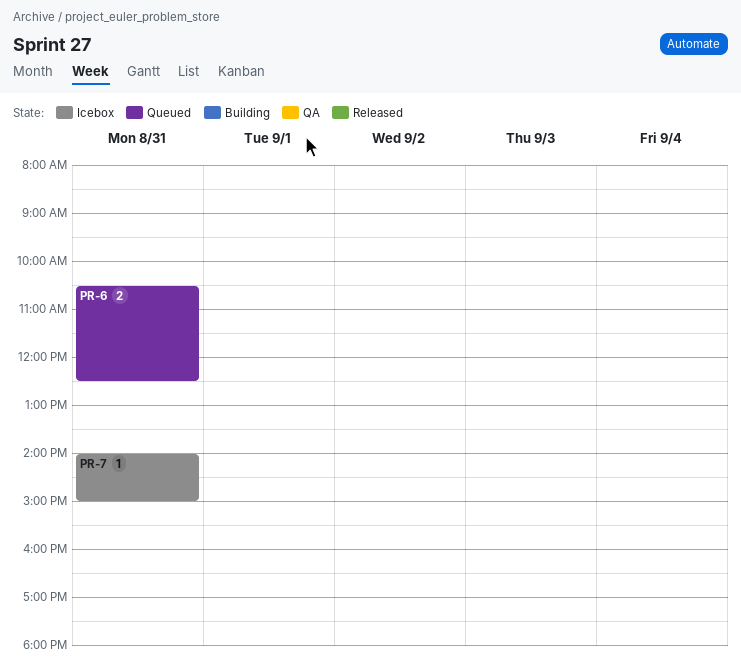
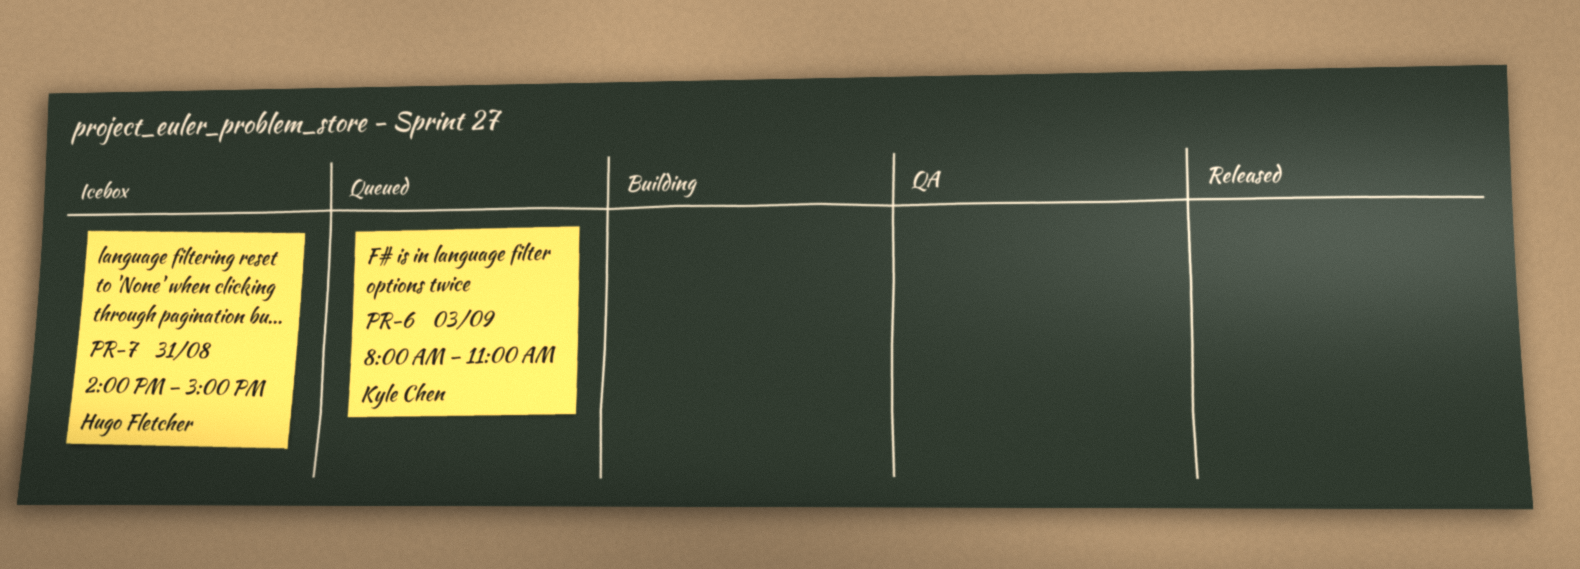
PR-6, day: Aug 31 -> Sep 3
PR-6, begins: 10:30 -> 08:00
PR-6, ends: 12:30 -> 11:00

